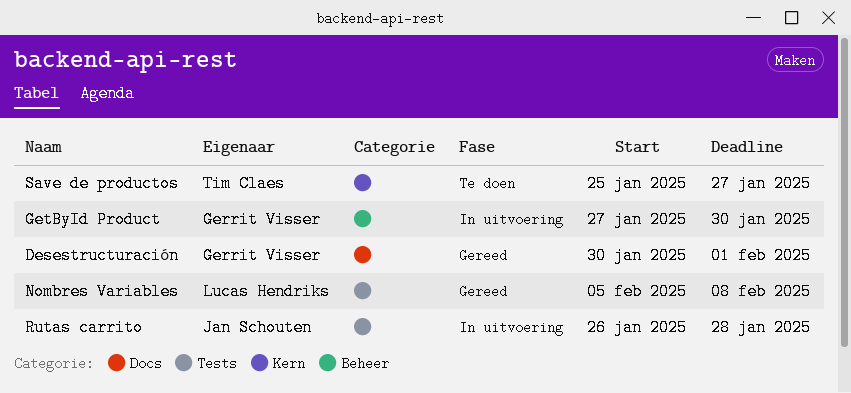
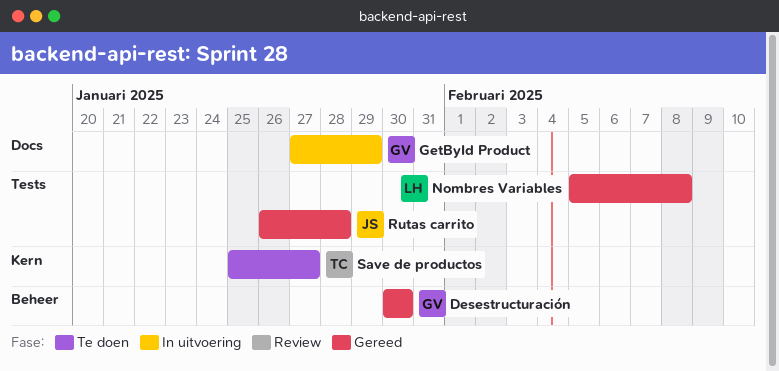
Desestructuración, label: Docs -> Beheer
Desestructuración, due: Feb 1 -> Jan 30
GetById Product, label: Beheer -> Docs
GetById Product, due: Jan 30 -> Jan 29
Rutas carrito, status: In uitvoering -> Gereed

